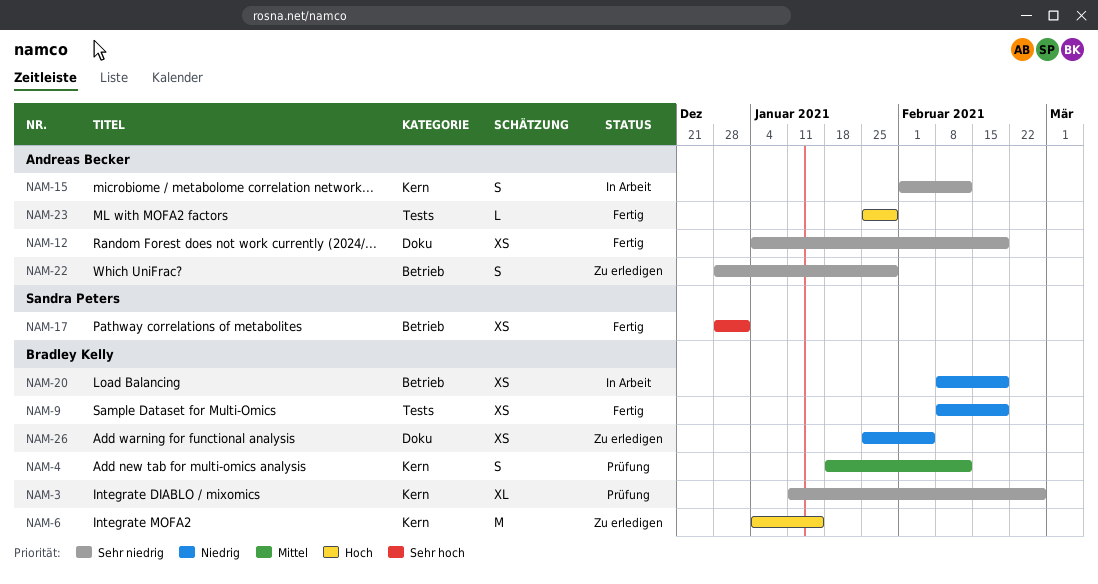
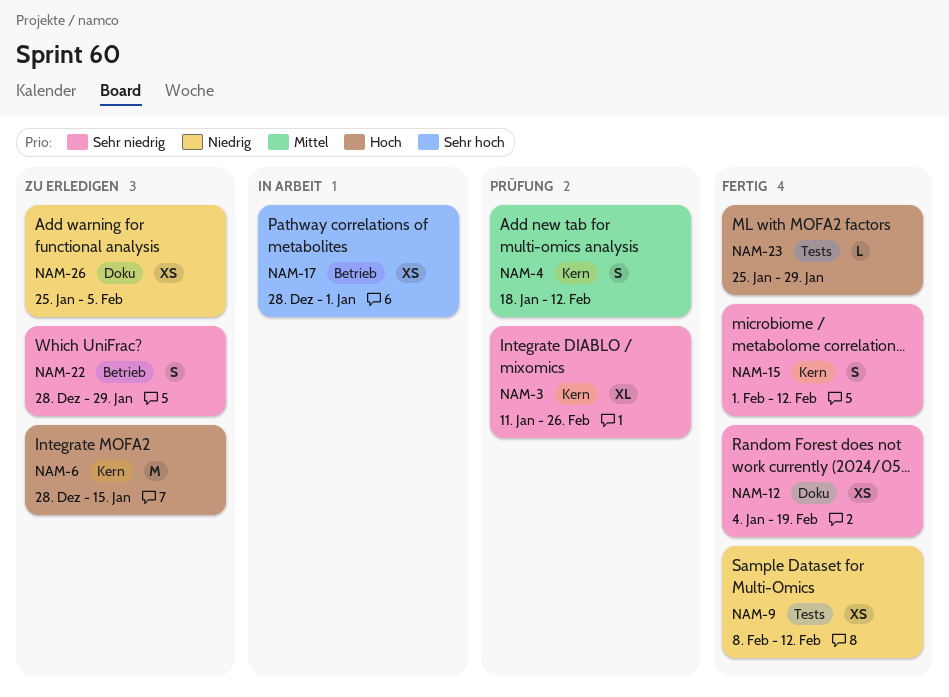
NAM-6, start: Jan 4 -> Dec 28
NAM-9, due: Feb 19 -> Feb 12
NAM-15, status: In Arbeit -> Fertig
NAM-17, status: Fertig -> In Arbeit
NAM-20: present -> none

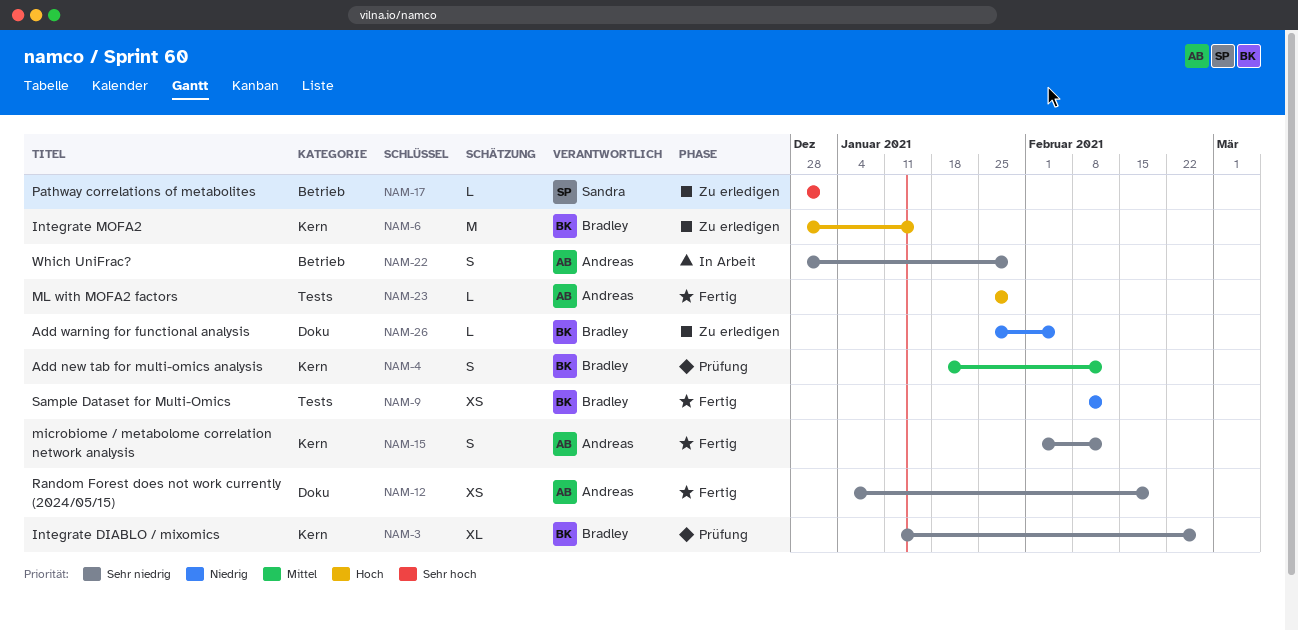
NAM-17, status: In Arbeit -> Zu erledigen
NAM-17, estimate: XS -> L
NAM-22, status: Zu erledigen -> In Arbeit
NAM-26, estimate: XS -> L

